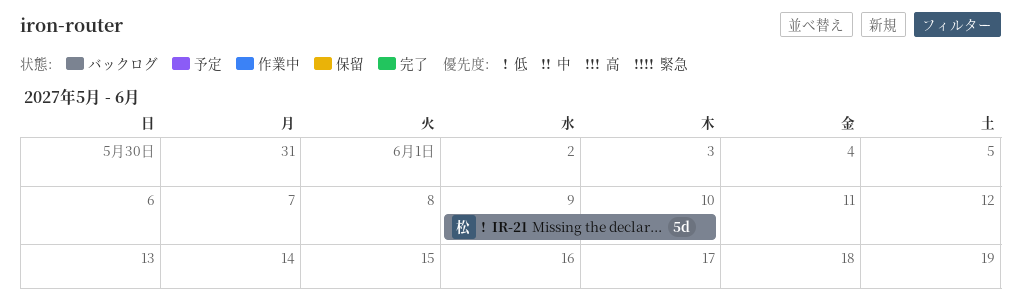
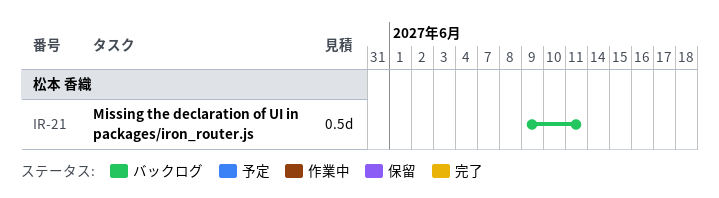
IR-21, estimate: 5d -> 0.5d
IR-21, due: Jun 10 -> Jun 11

